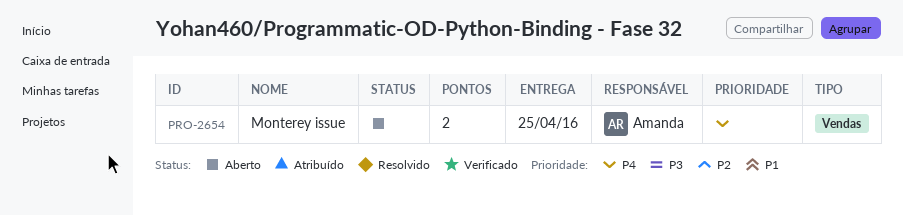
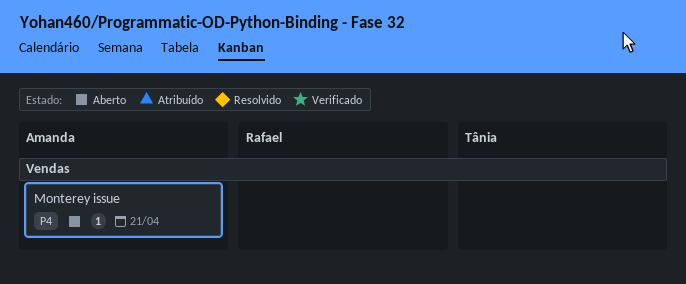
Monterey issue, estimate: 2 -> 1
Monterey issue, due: Apr 25 -> Apr 21

